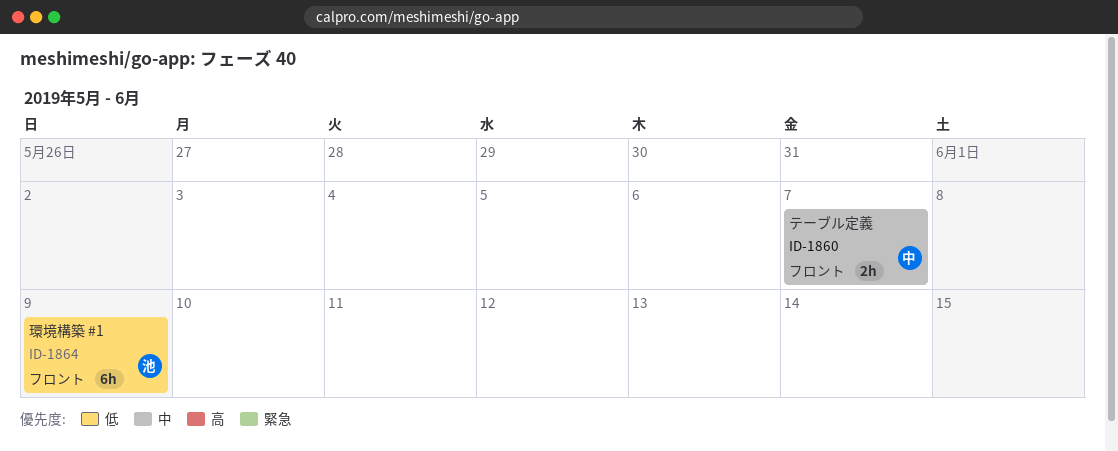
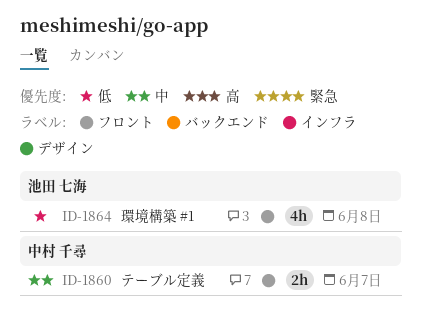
ID-1864, estimate: 6h -> 4h
ID-1864, due: Jun 9 -> Jun 8

